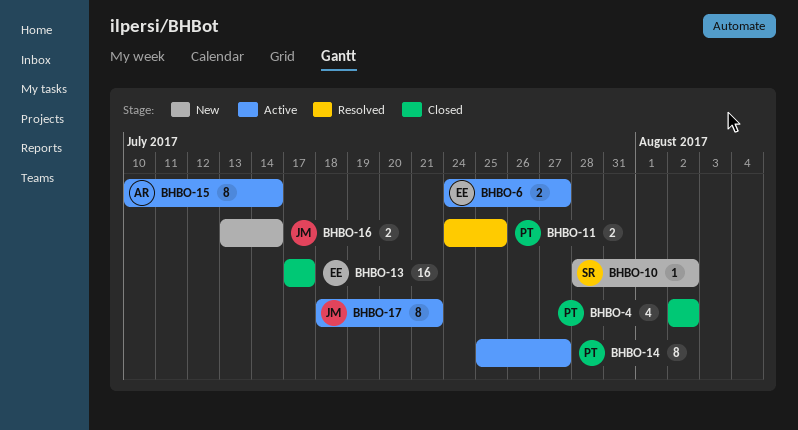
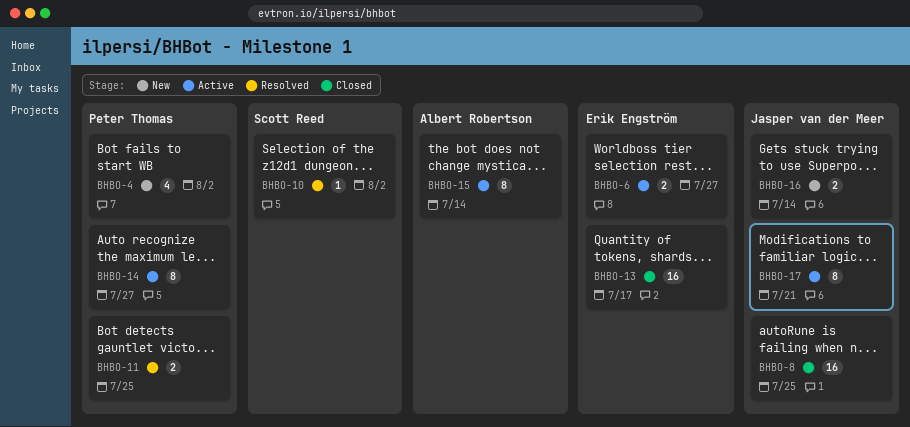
BHBO-4, status: Closed -> New
BHBO-8: none -> present
BHBO-10, status: New -> Resolved

